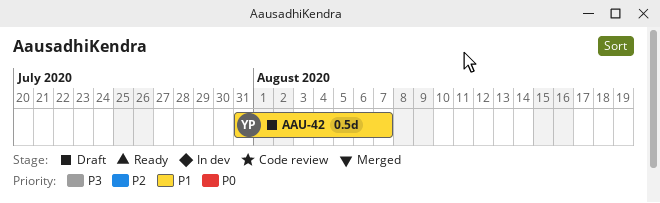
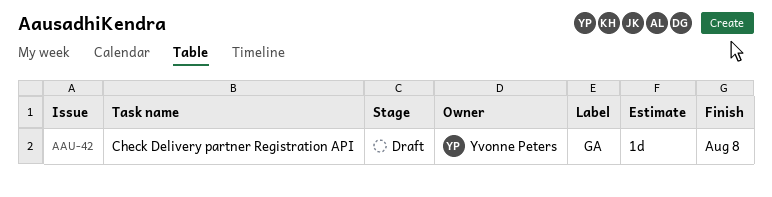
AAU-42, estimate: 0.5d -> 1d
AAU-42, due: Aug 7 -> Aug 8

